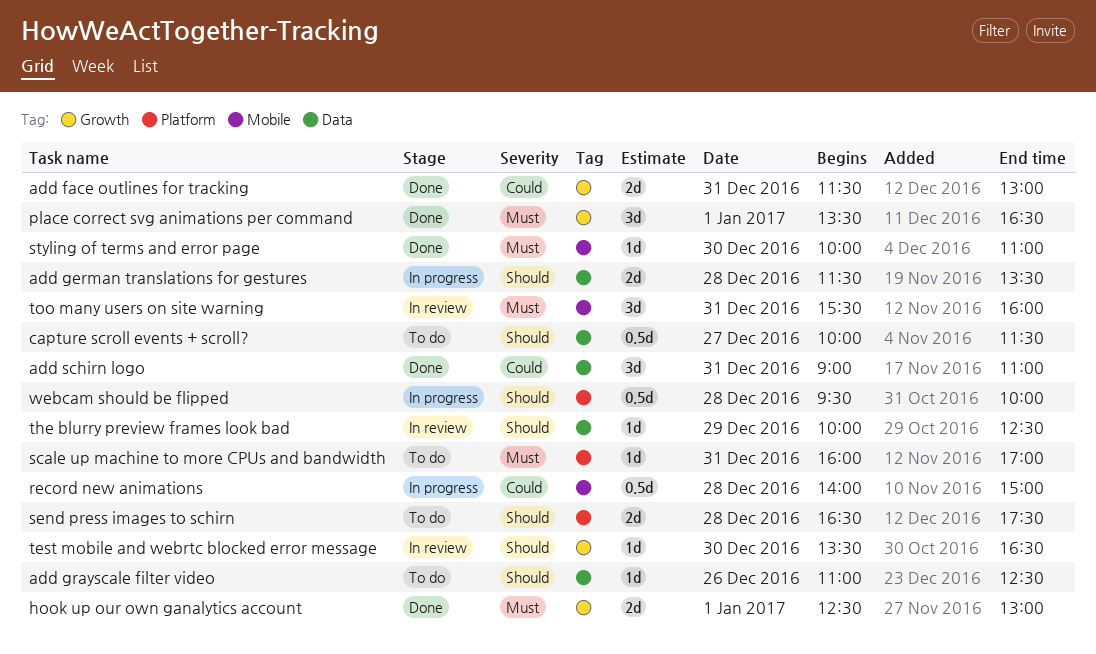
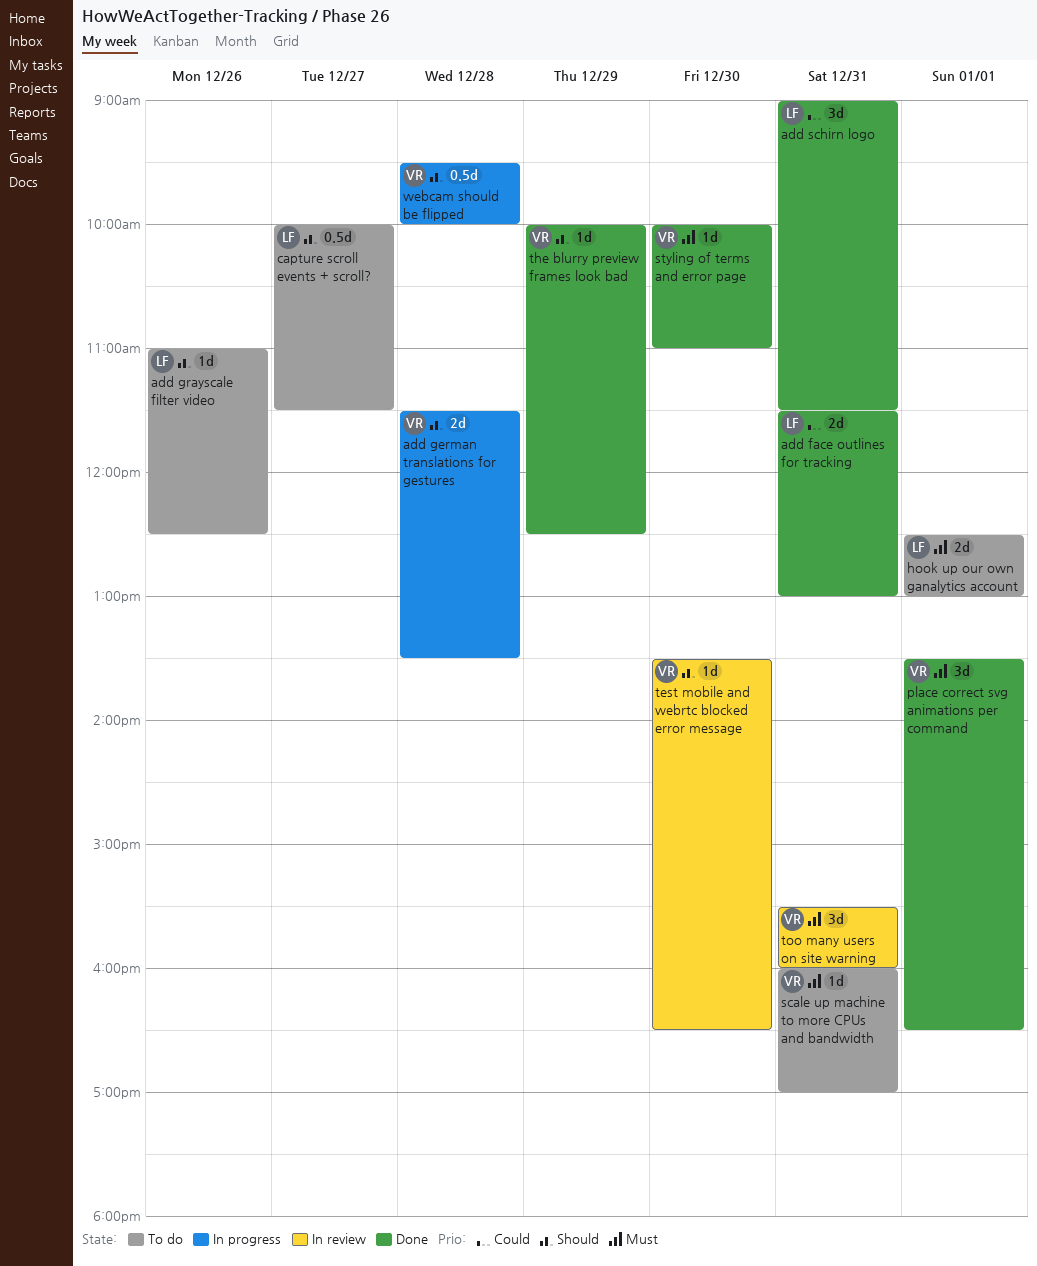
add schirn logo, ends: 11:00 -> 11:30
hook up our own ganalytics account, status: Done -> To do
record new animations: present -> none
send press images to schirn: present -> none
the blurry preview frames look bad, status: In review -> Done

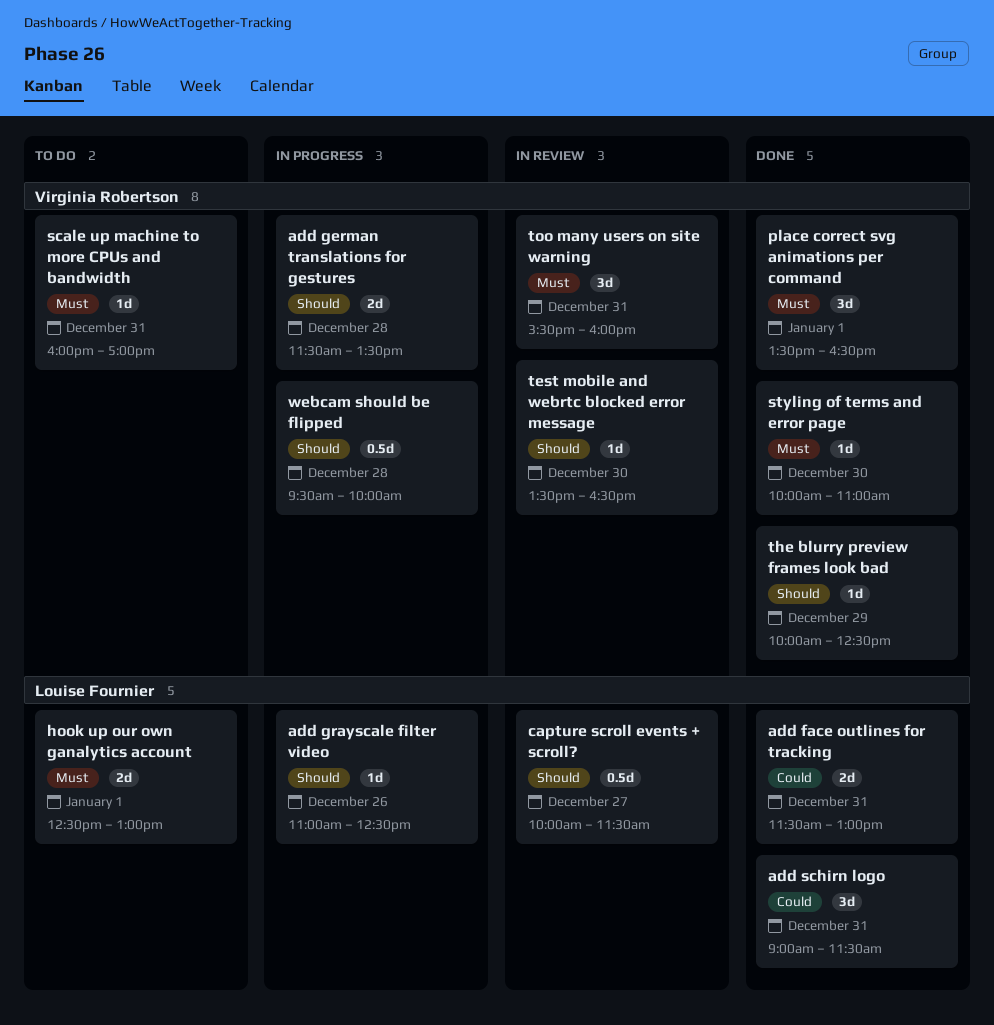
add grayscale filter video, status: To do -> In progress
capture scroll events + scroll?, status: To do -> In review

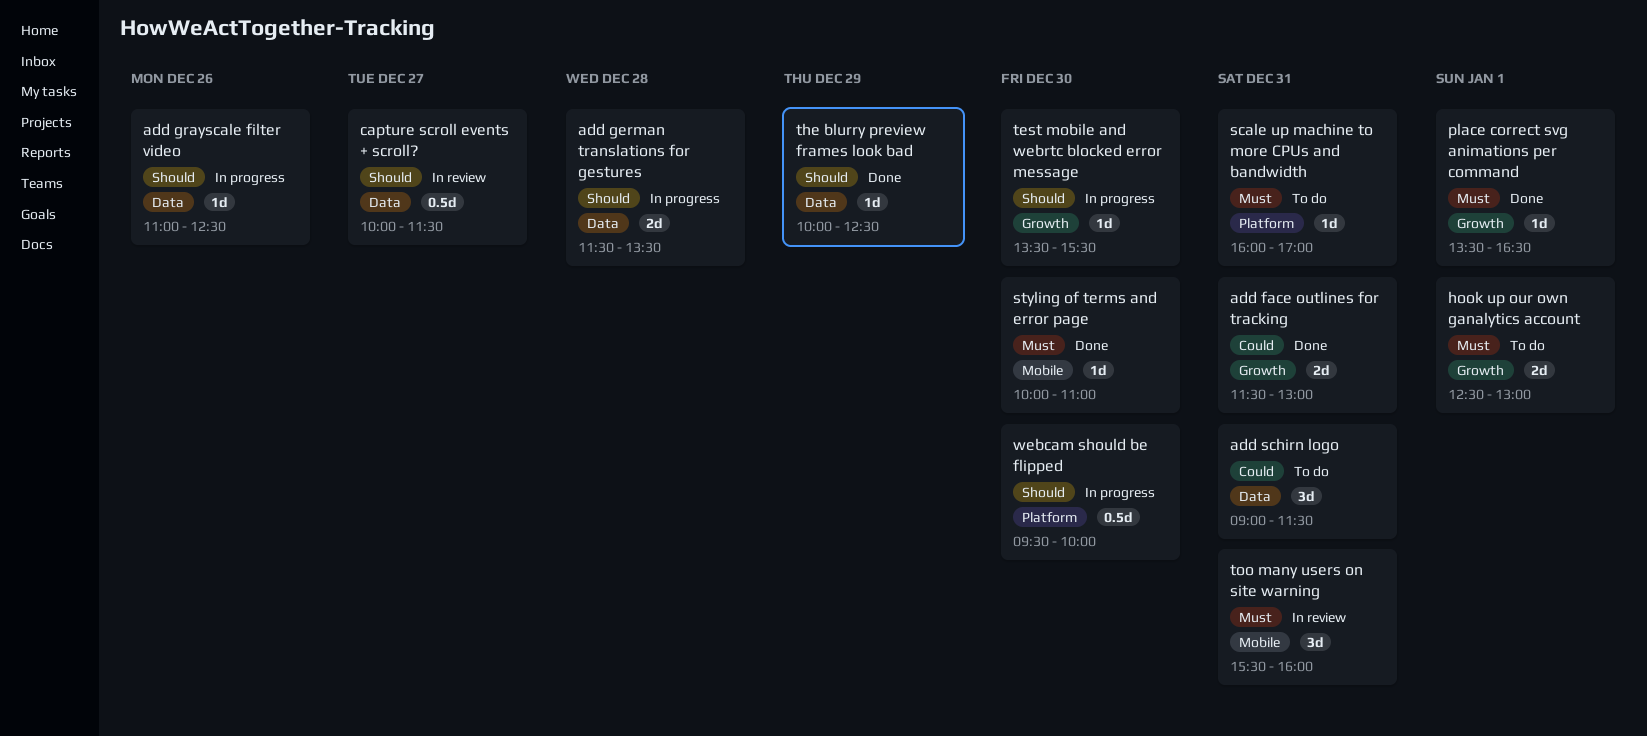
add schirn logo, status: Done -> To do
place correct svg animations per command, estimate: 3d -> 1d
test mobile and webrtc blocked error message, status: In review -> In progress
test mobile and webrtc blocked error message, ends: 16:30 -> 15:30
webcam should be flipped, day: Dec 28 -> Dec 30

